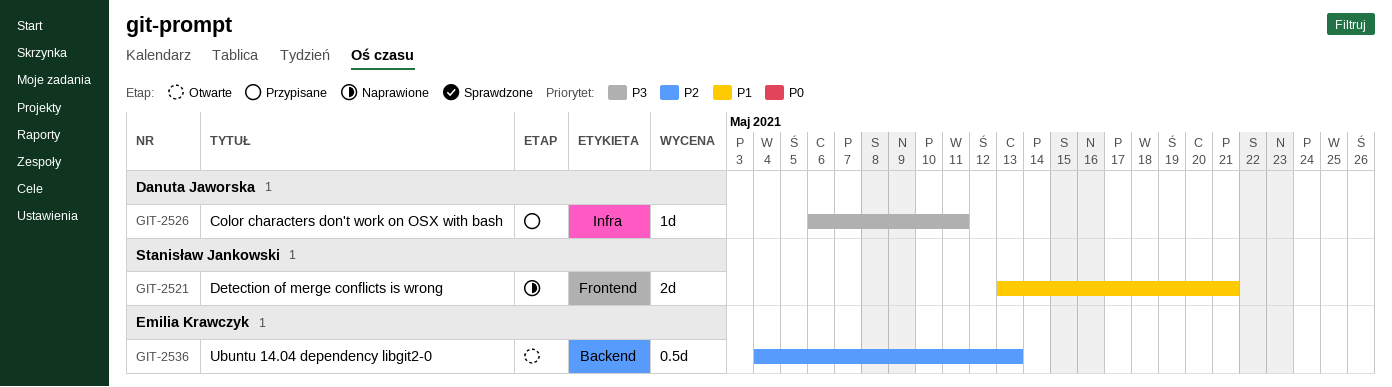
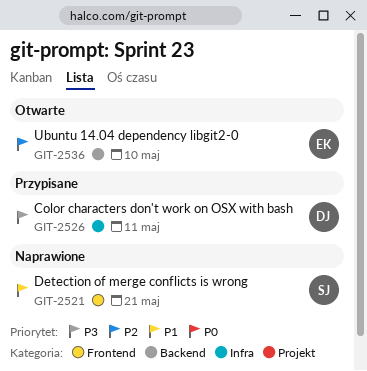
GIT-2536, due: May 13 -> May 10

